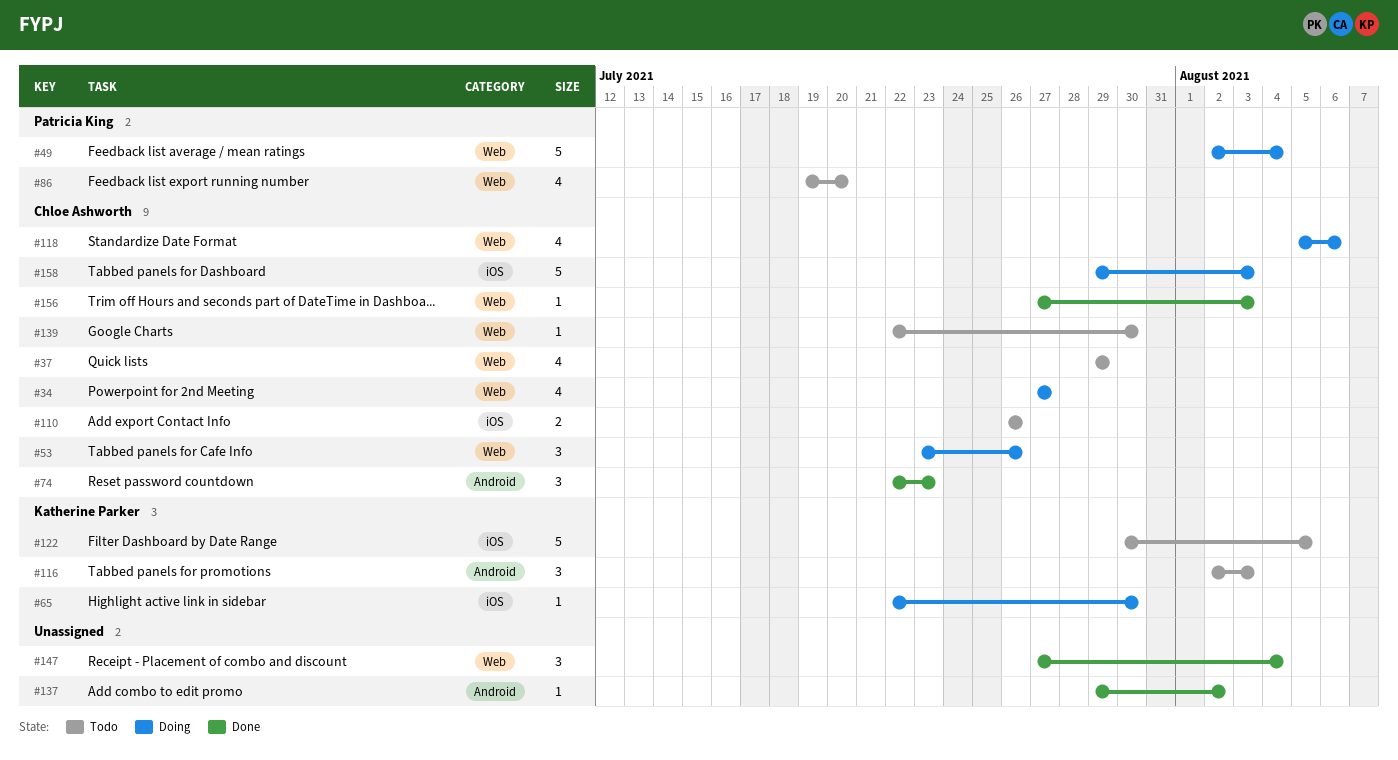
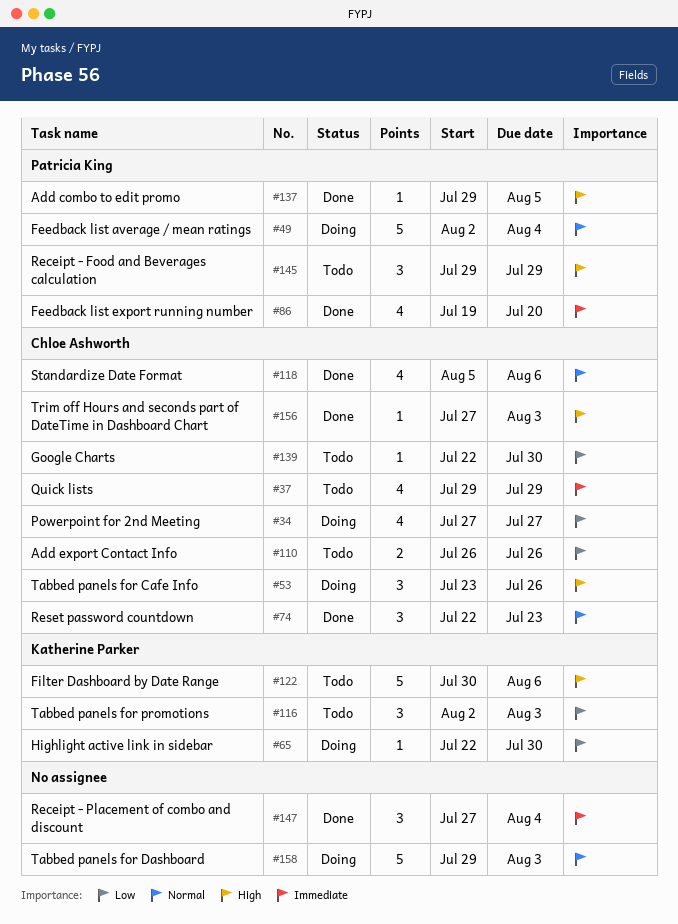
#86, status: Todo -> Done
#118, status: Doing -> Done
#122, due: Aug 5 -> Aug 6
#137, owner: none -> Patricia King
#137, due: Aug 2 -> Aug 5
#145: none -> present
#158, owner: Chloe Ashworth -> none

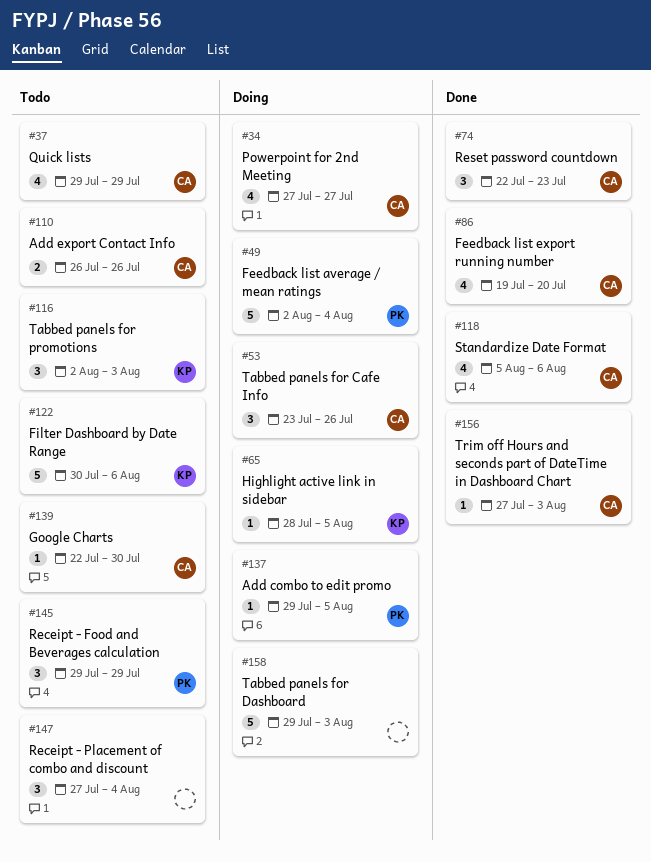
#65, start: Jul 22 -> Jul 28
#65, due: Jul 30 -> Aug 5
#86, owner: Patricia King -> Chloe Ashworth
#137, status: Done -> Doing
#147, status: Done -> Todo

